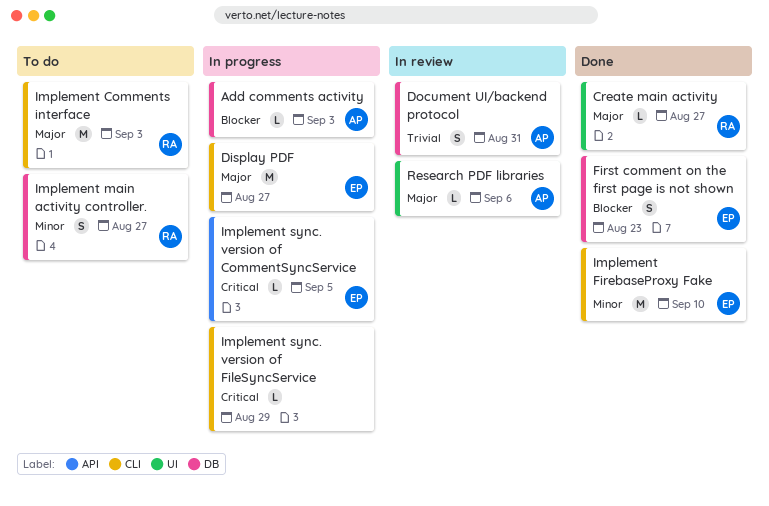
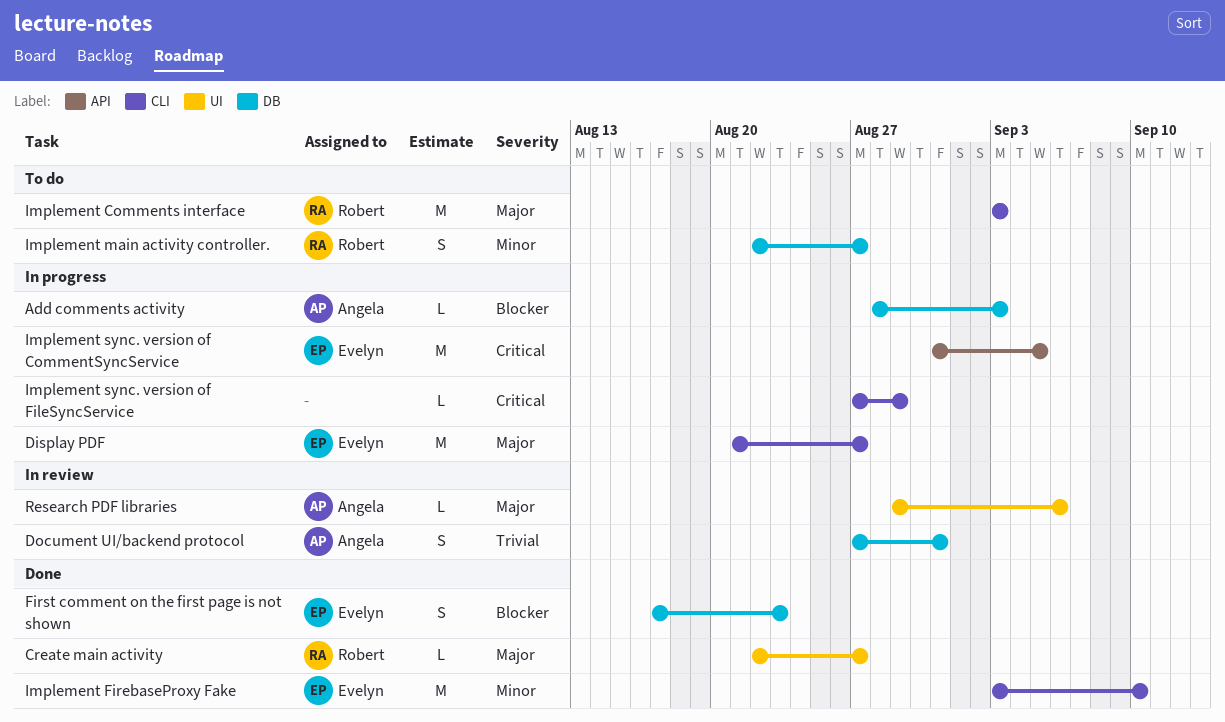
Implement sync. version of CommentSyncService, estimate: L -> M

